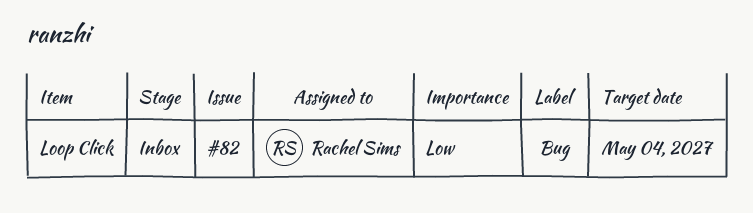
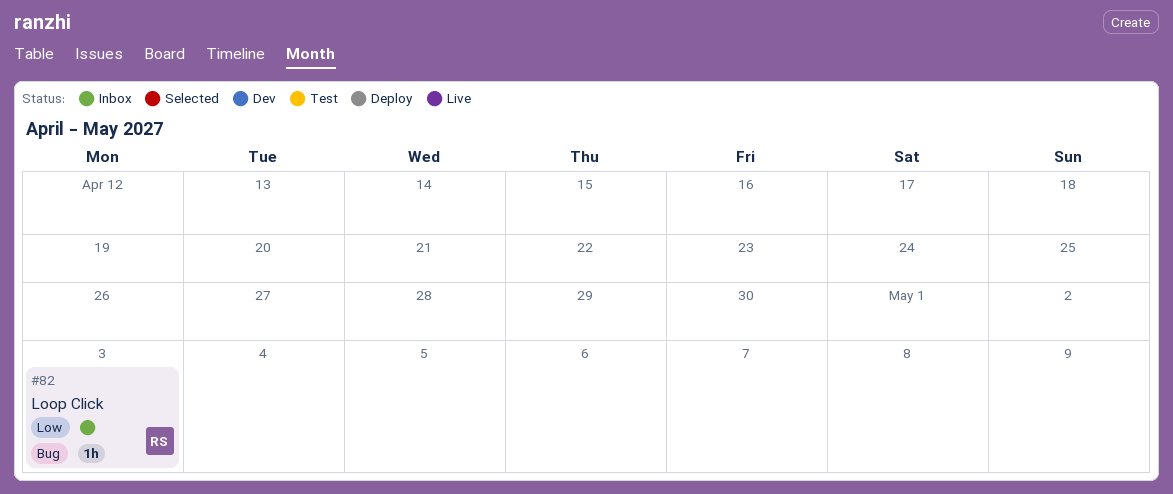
#82, due: May 4 -> May 3

